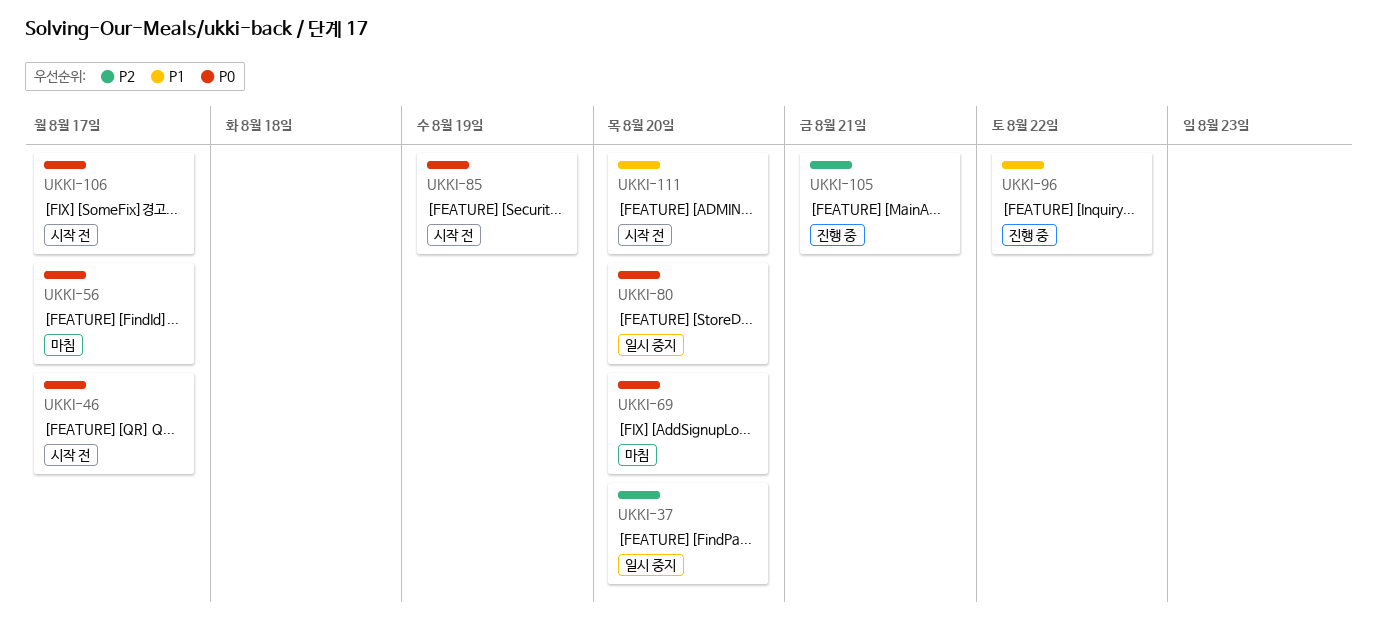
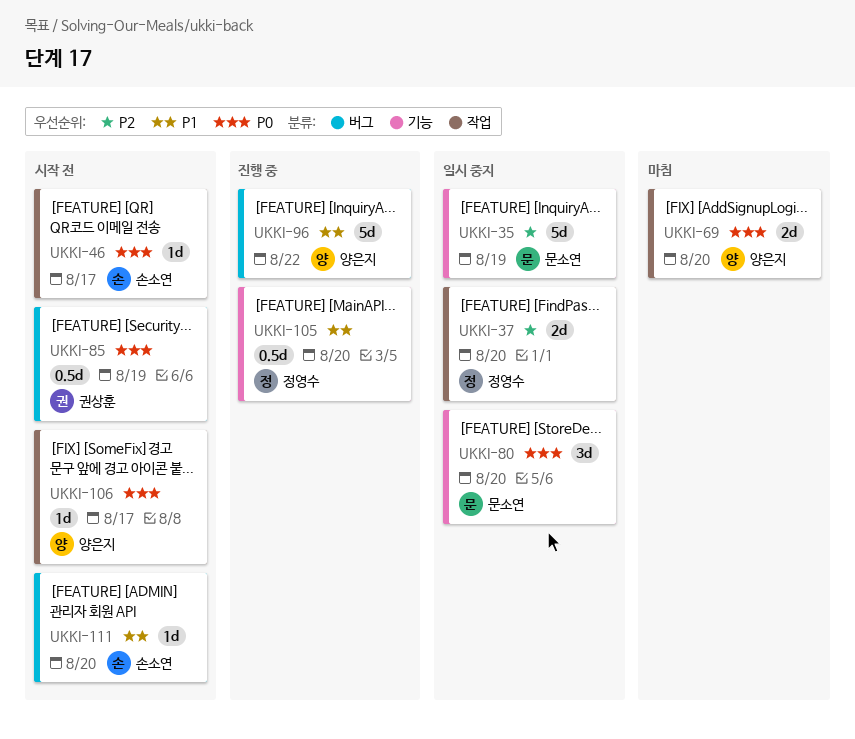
UKKI-35: none -> present
UKKI-56: present -> none
UKKI-105, priority: P2 -> P1
UKKI-105, due: Aug 21 -> Aug 20

